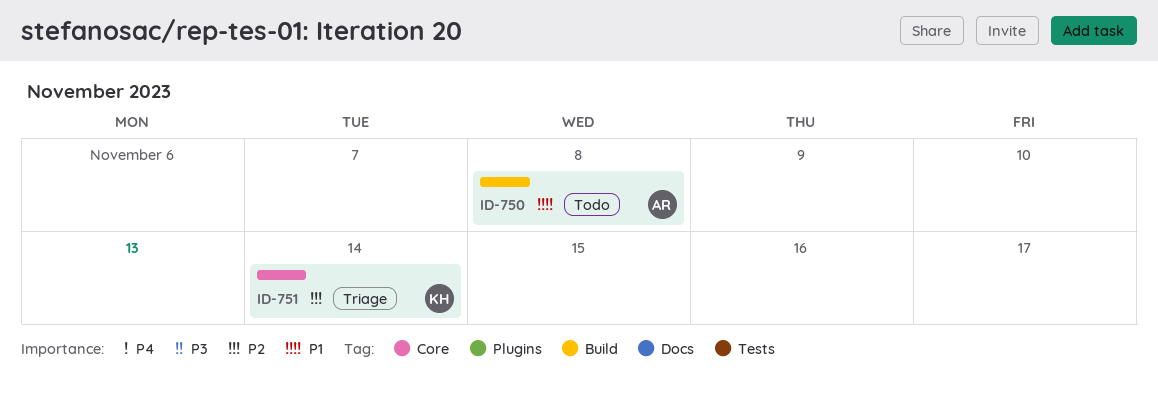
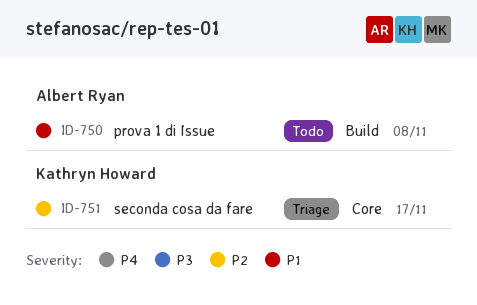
ID-751, due: Nov 14 -> Nov 17

